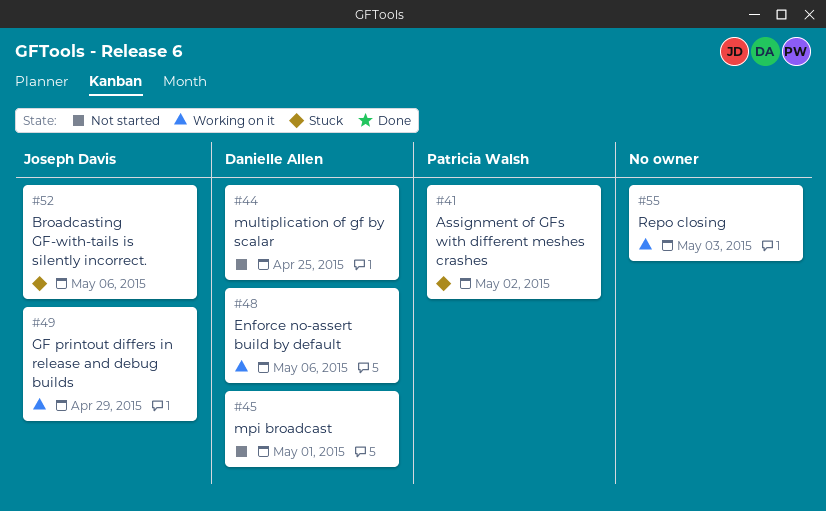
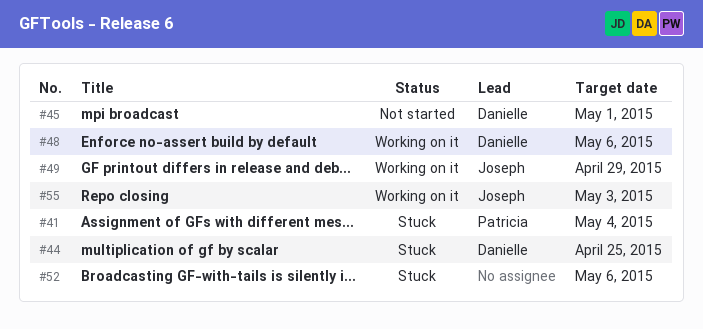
#41, due: May 2 -> May 4
#44, status: Not started -> Stuck
#52, owner: Joseph Davis -> none
#55, owner: none -> Joseph Davis

